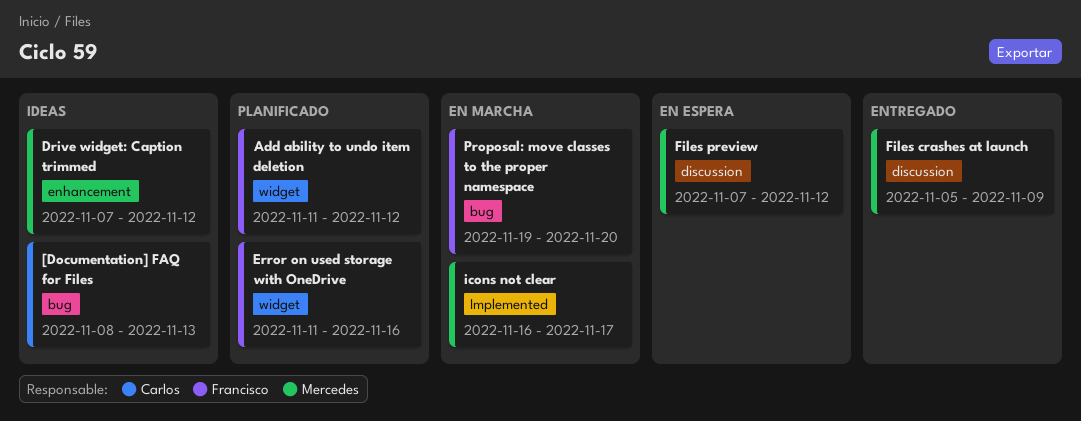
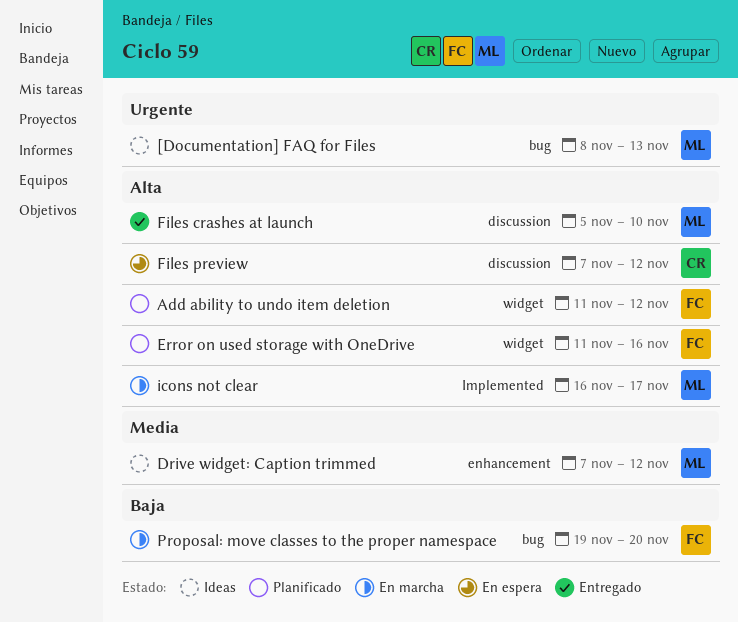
[Documentation] FAQ for Files, owner: Carlos -> Mercedes
Files crashes at launch, due: Nov 9 -> Nov 10
Files preview, owner: Mercedes -> Carlos

